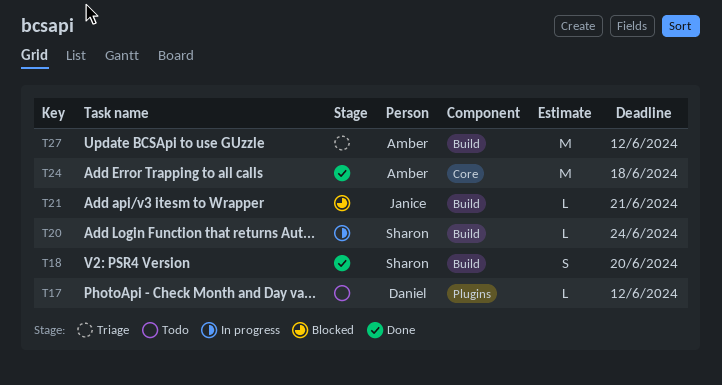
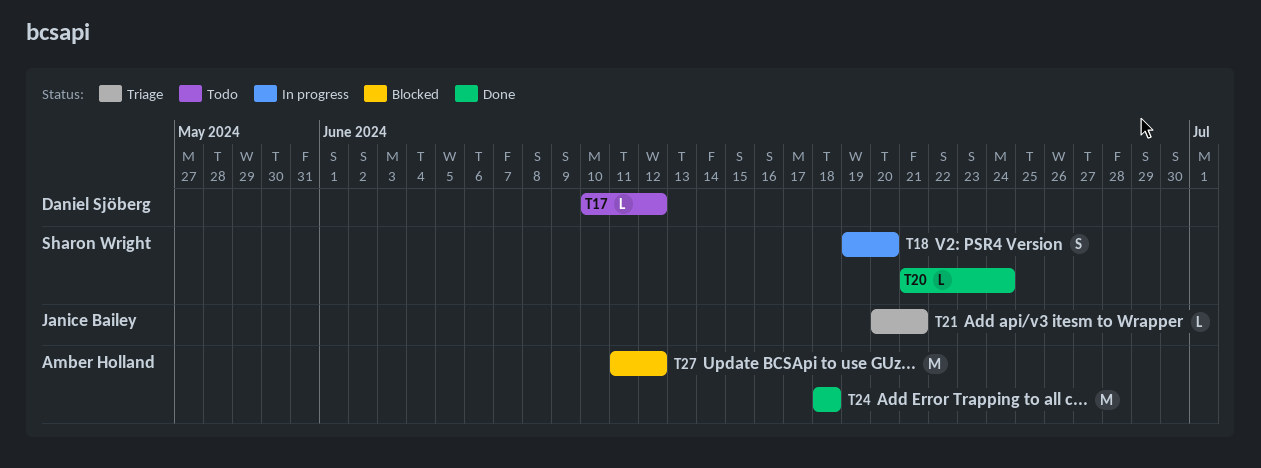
T18, status: Done -> In progress
T20, status: In progress -> Done
T21, status: Blocked -> Triage
T27, status: Triage -> Blocked

